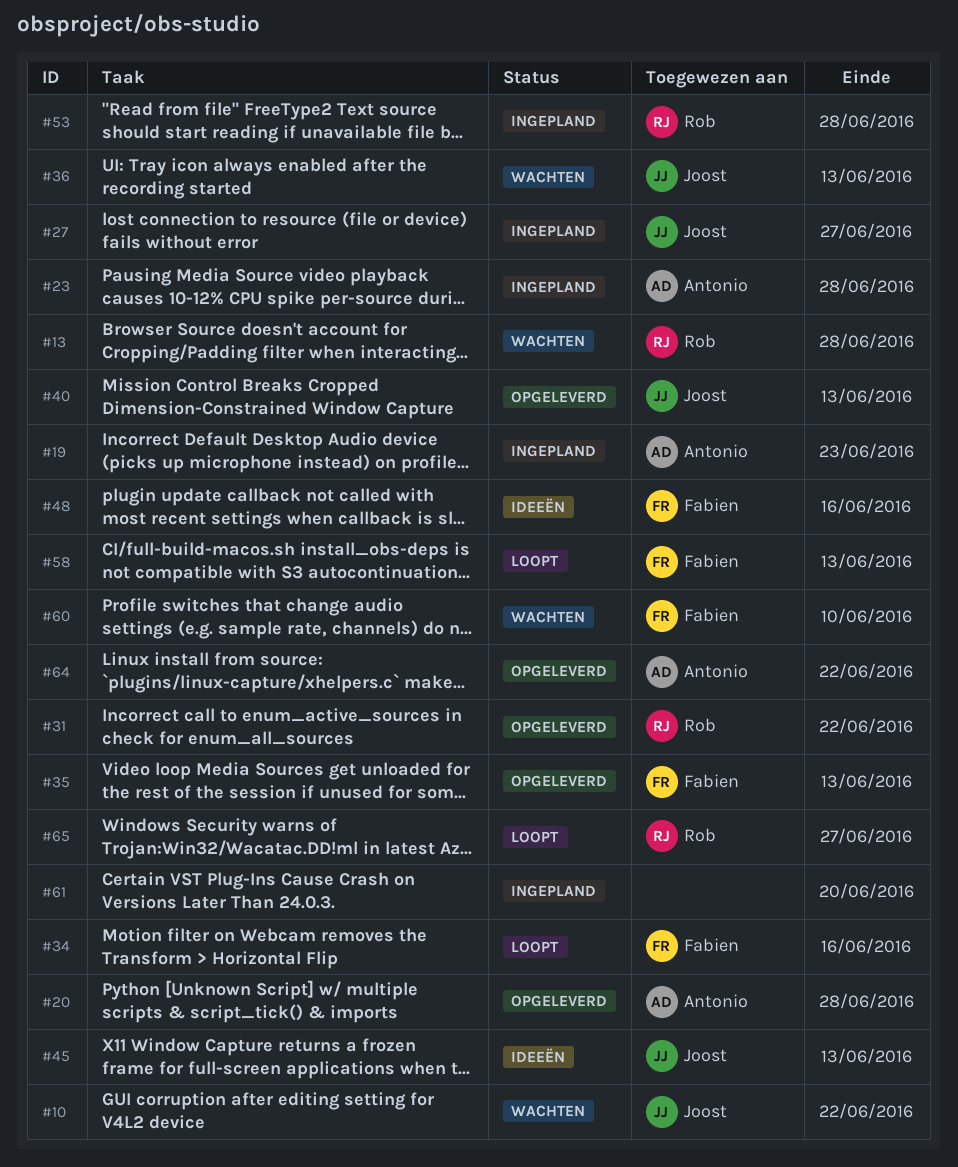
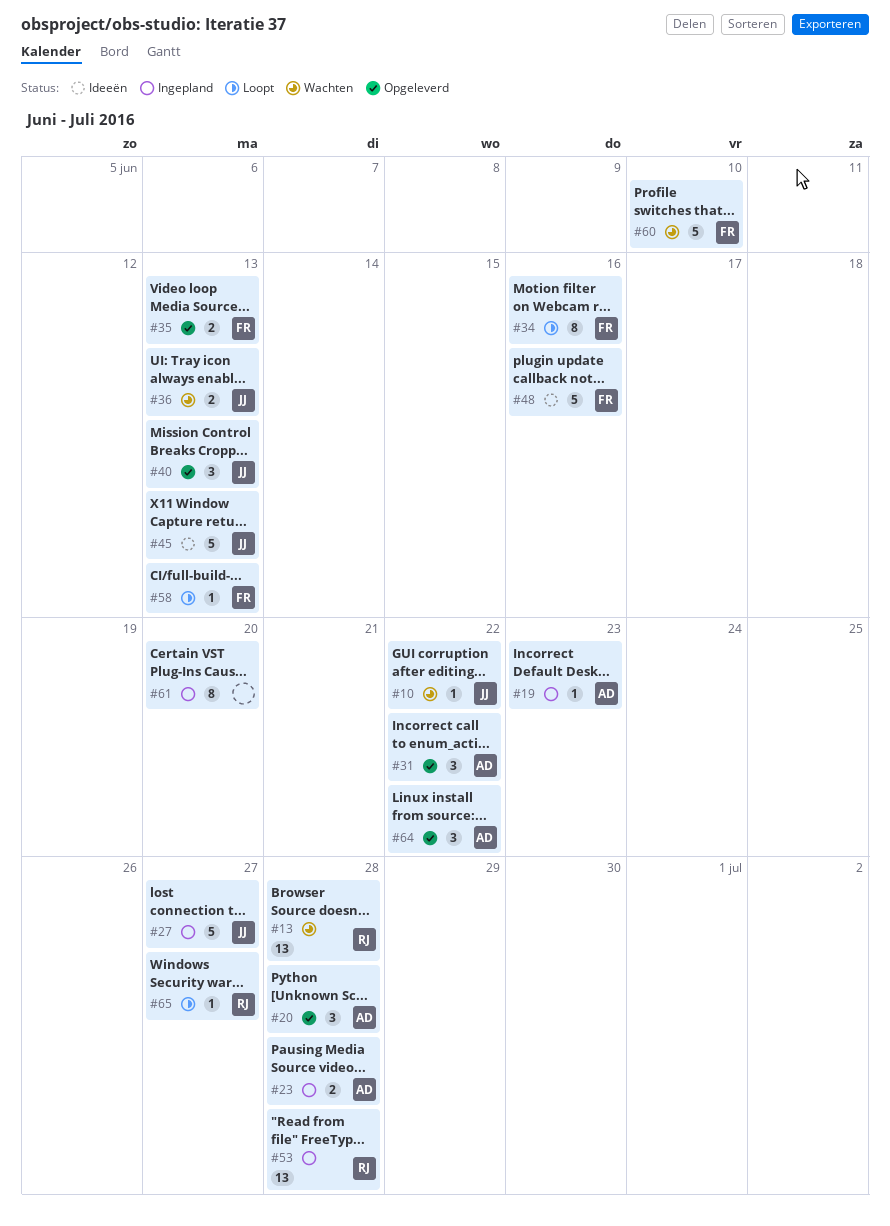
#31, owner: Rob -> Antonio

